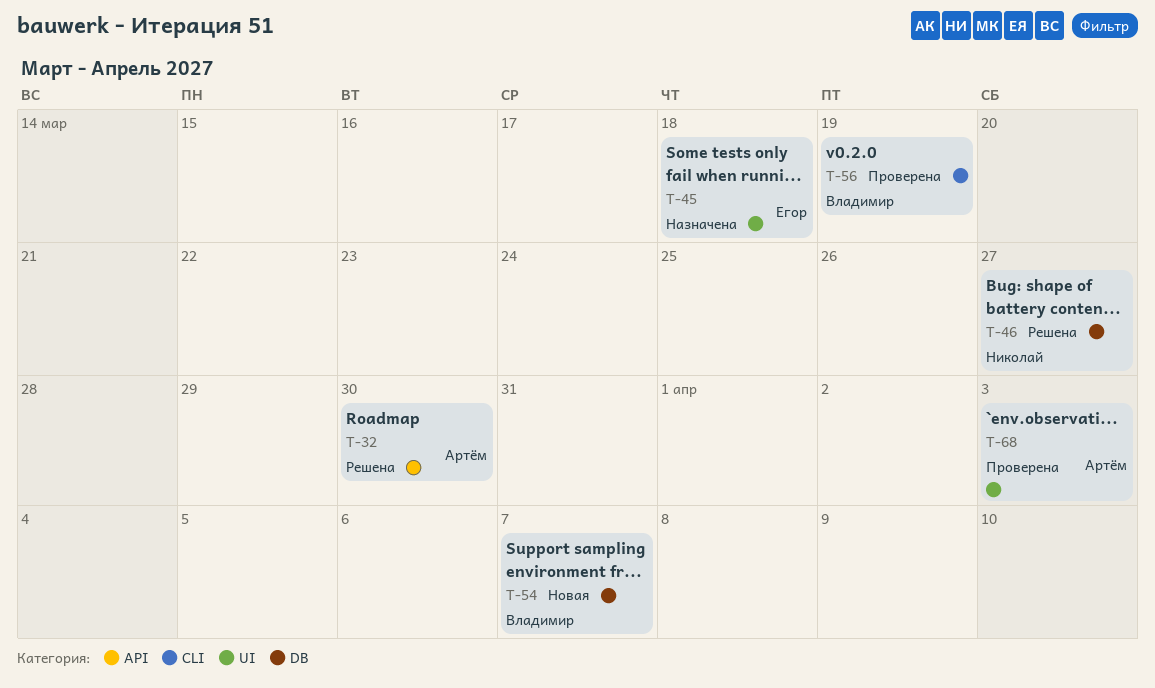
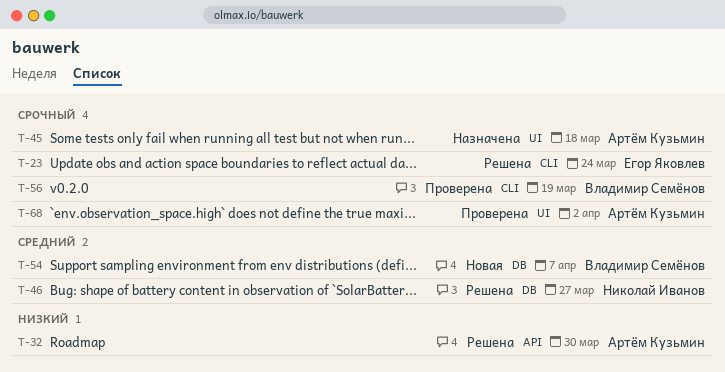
T-23: none -> present
T-45, owner: Егор Яковлев -> Артём Кузьмин
T-68, due: Apr 3 -> Apr 2

